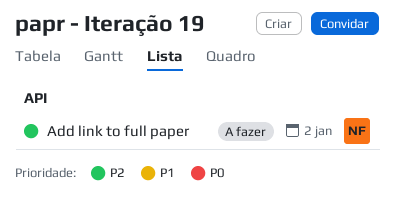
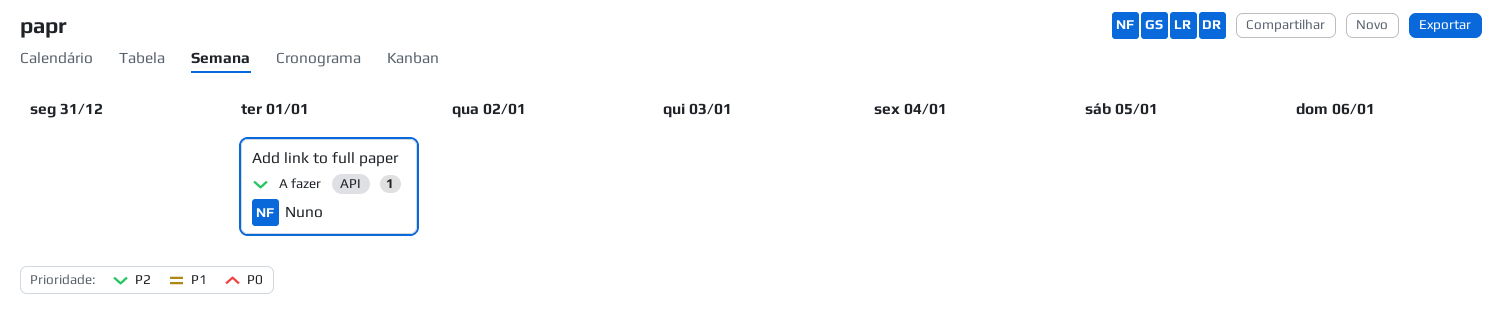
Add link to full paper, due: Jan 2 -> Jan 1

